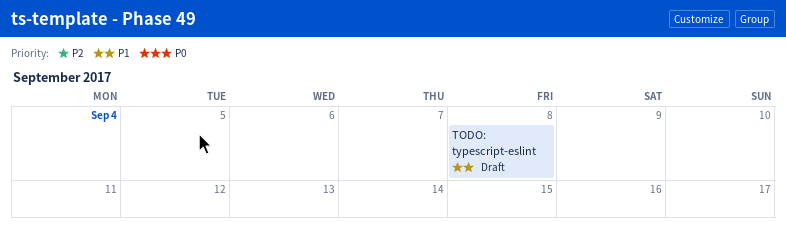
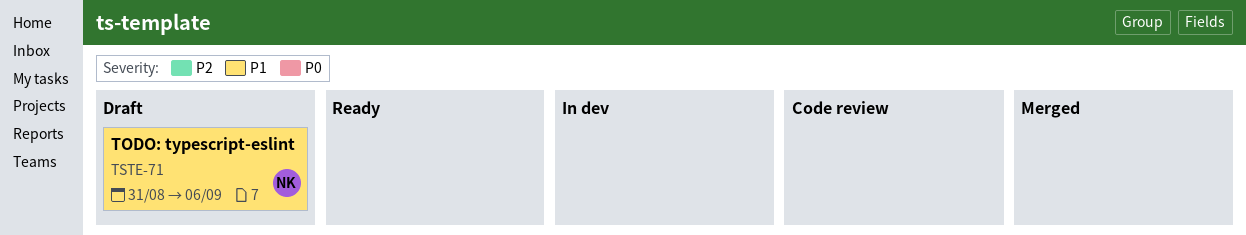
TODO: typescript-eslint, due: Sep 8 -> Sep 6

